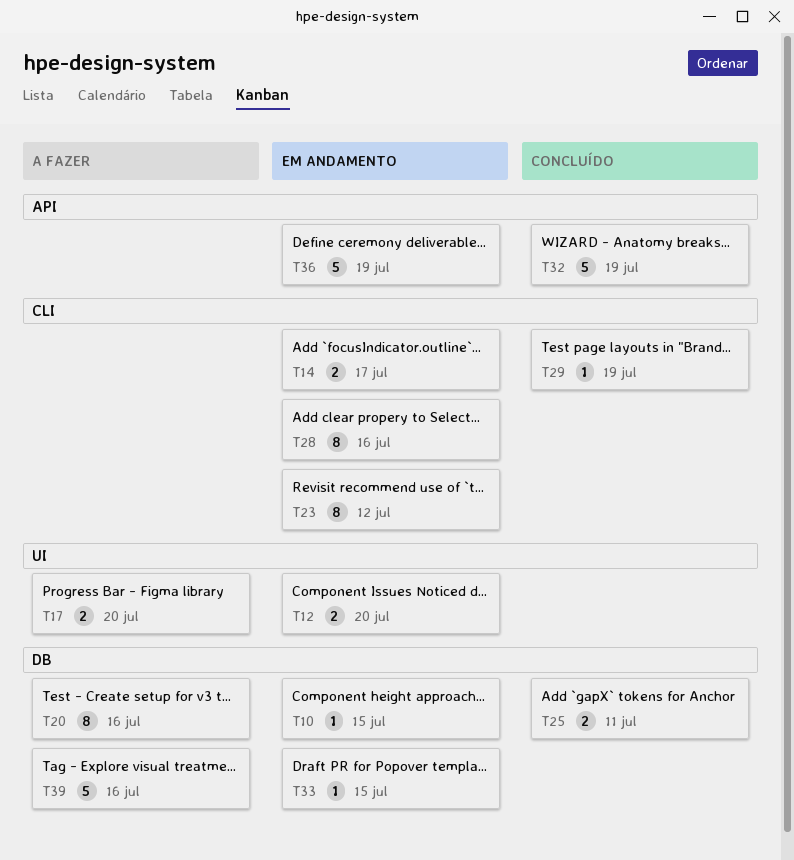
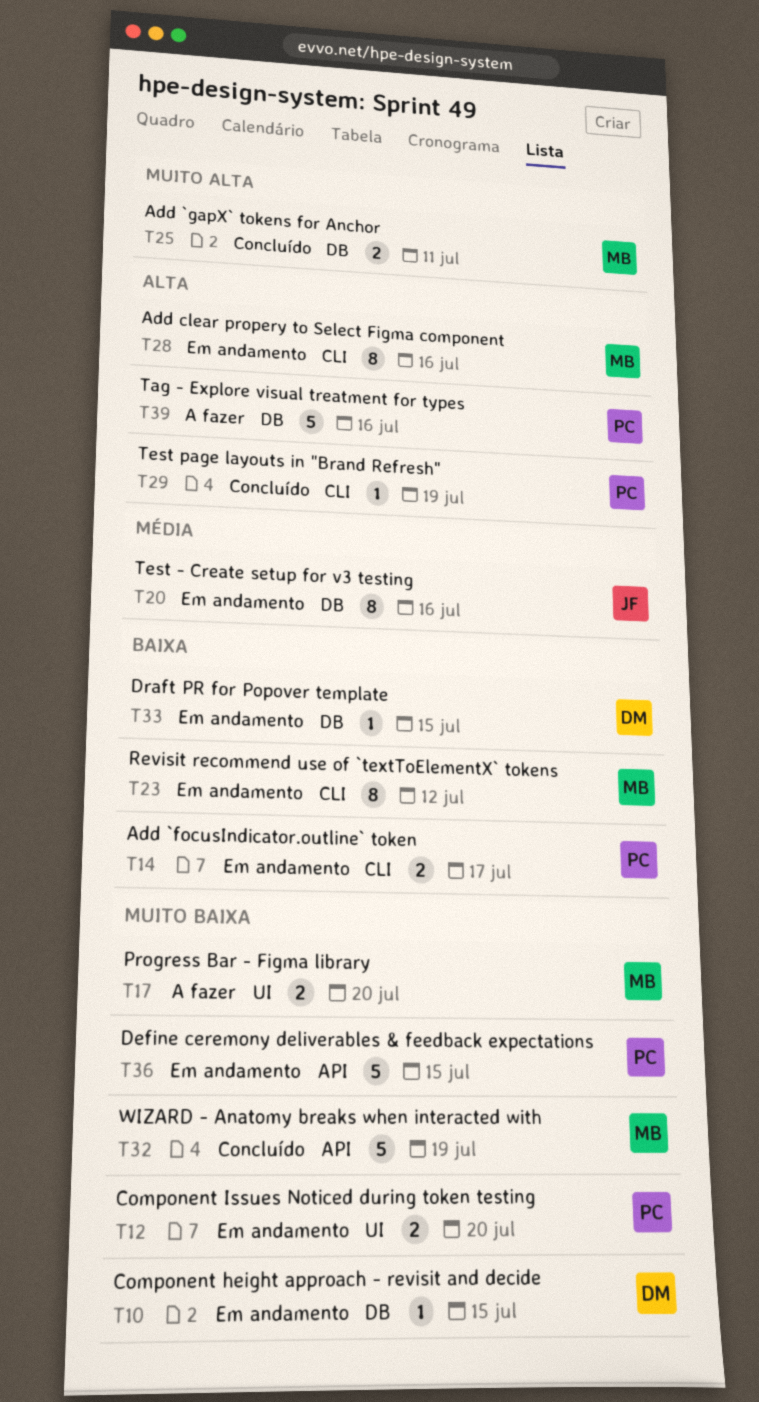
T20, status: A fazer -> Em andamento
T36, due: Jul 19 -> Jul 15

